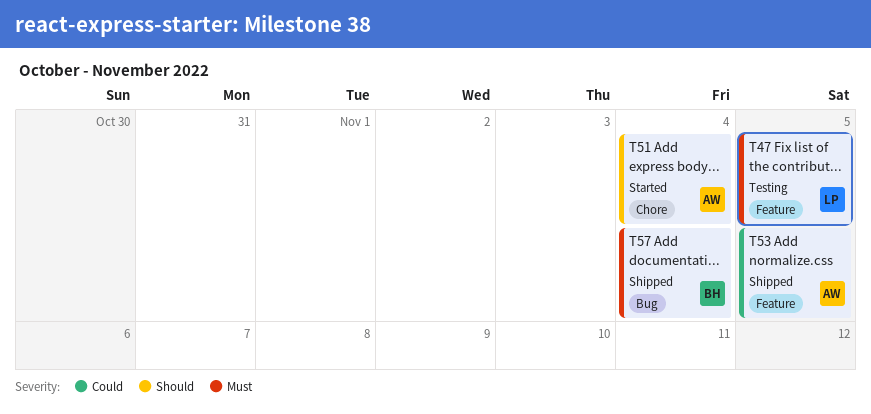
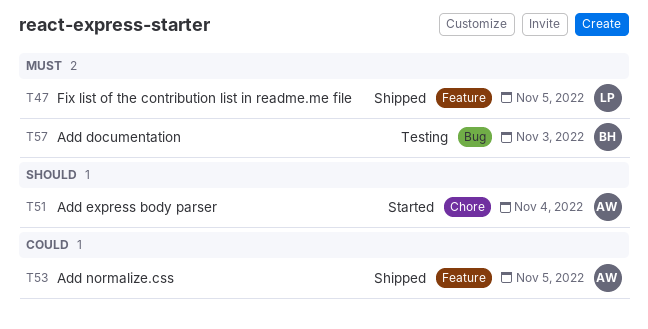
T47, status: Testing -> Shipped
T57, status: Shipped -> Testing
T57, due: Nov 4 -> Nov 3

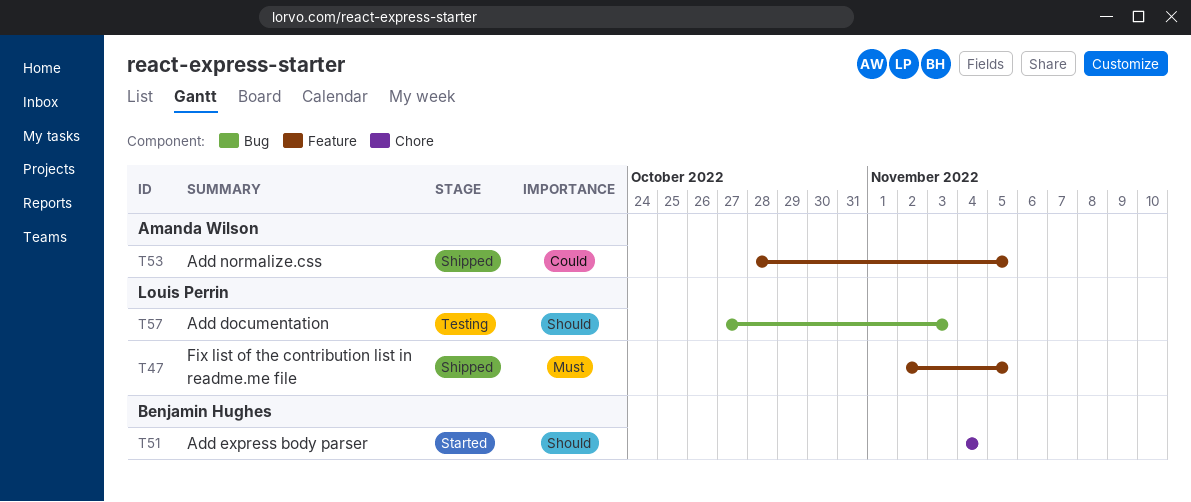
T51, owner: Amanda Wilson -> Benjamin Hughes
T57, owner: Benjamin Hughes -> Louis Perrin
T57, priority: Must -> Should

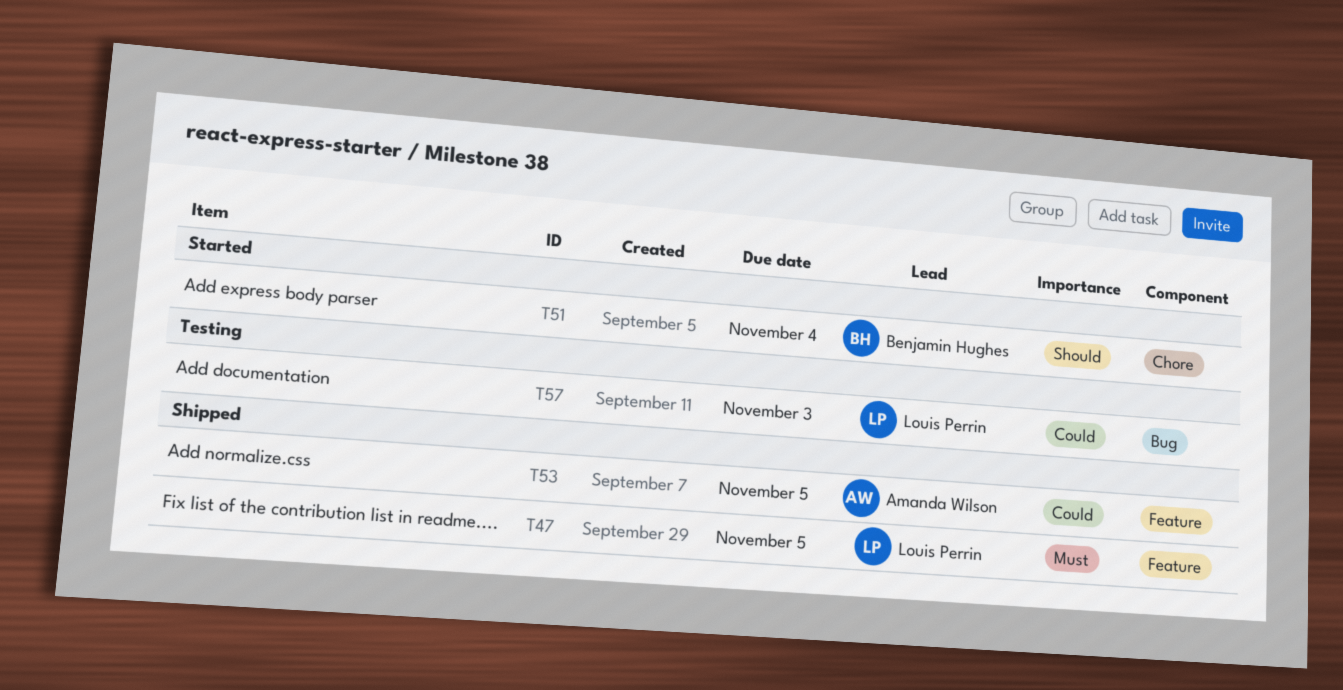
T57, priority: Should -> Could

